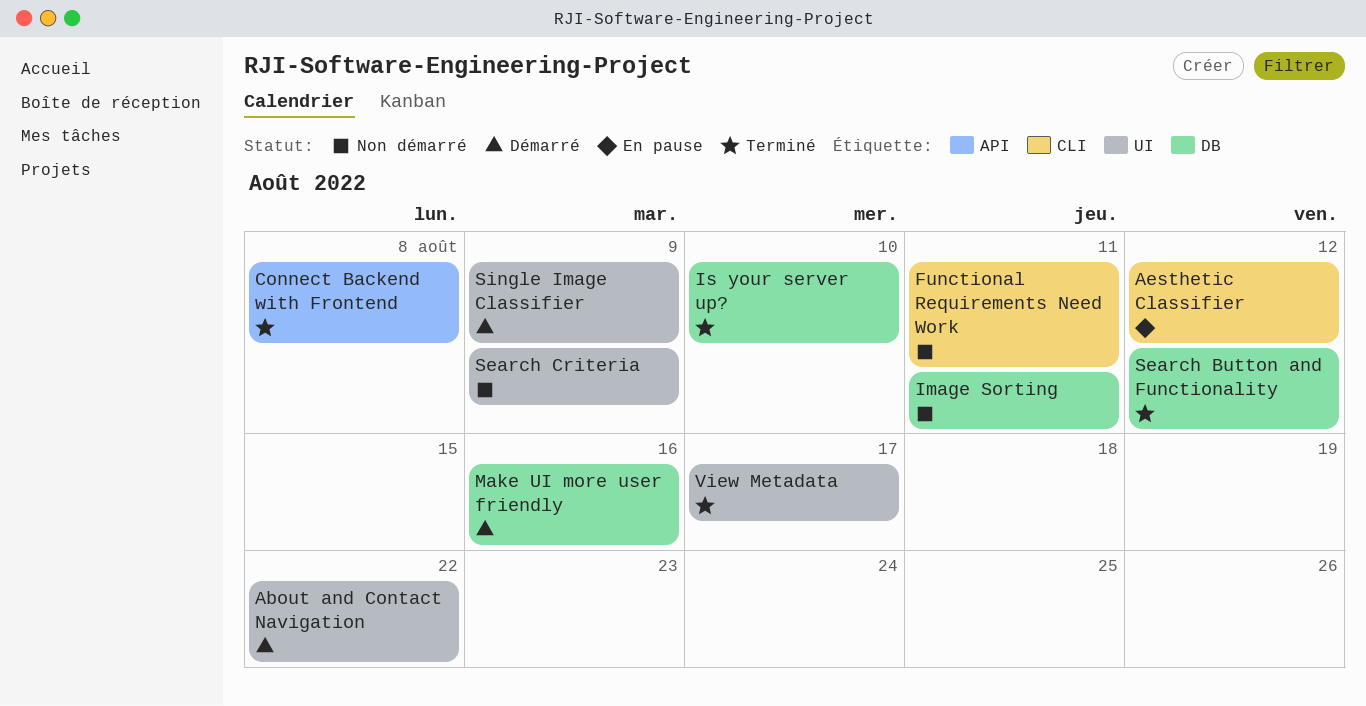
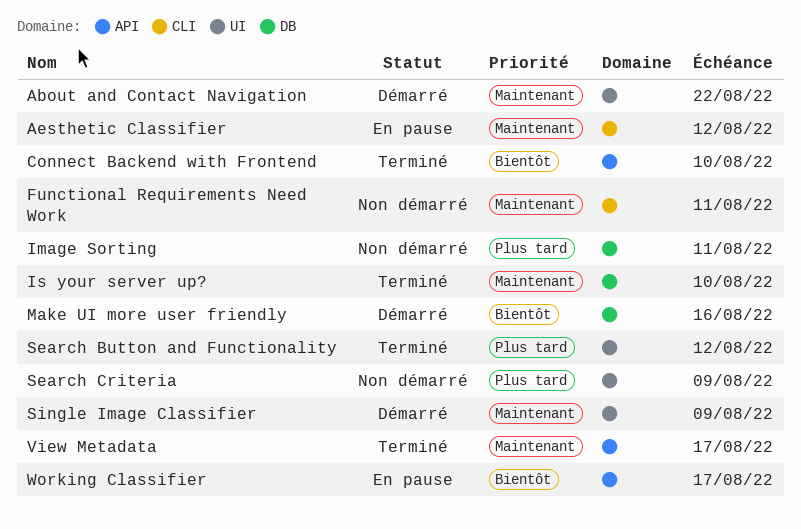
Connect Backend with Frontend, due: Aug 8 -> Aug 10
Search Button and Functionality, label: DB -> UI
View Metadata, label: UI -> API
Working Classifier: none -> present

